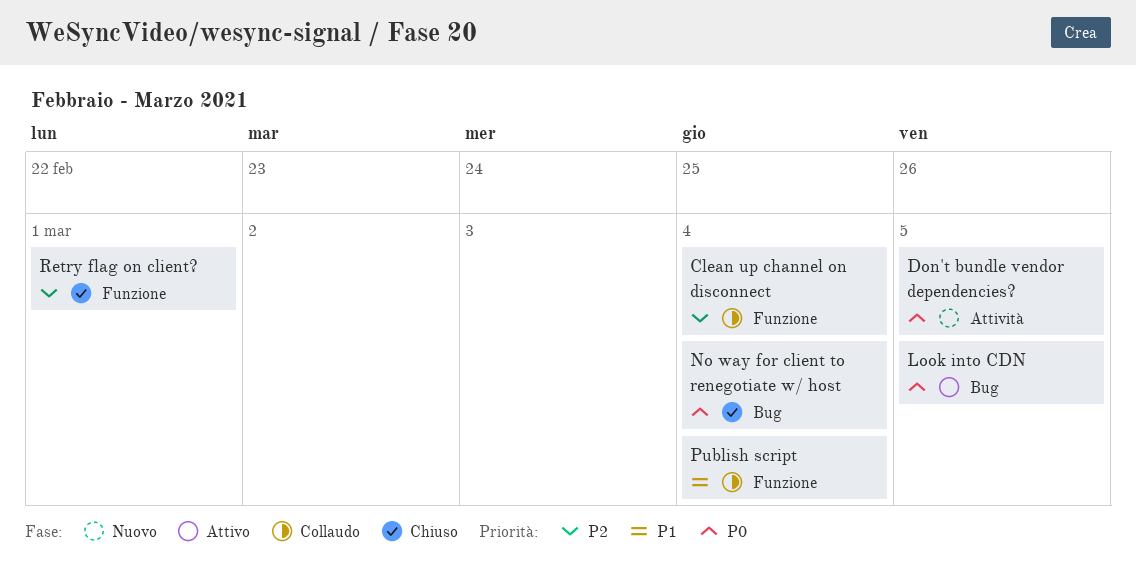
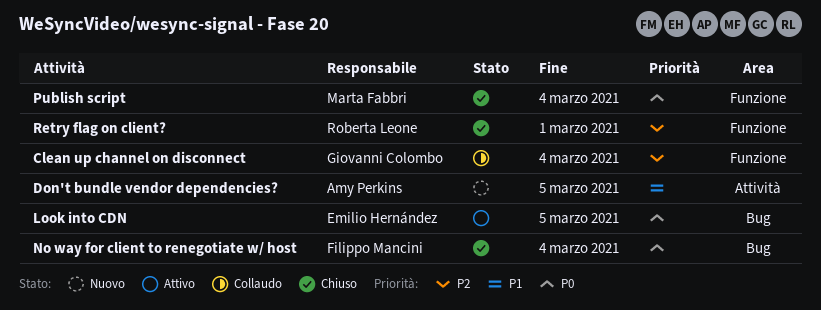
Don't bundle vendor dependencies?, priority: P0 -> P1
Publish script, status: Collaudo -> Chiuso
Publish script, priority: P1 -> P0

